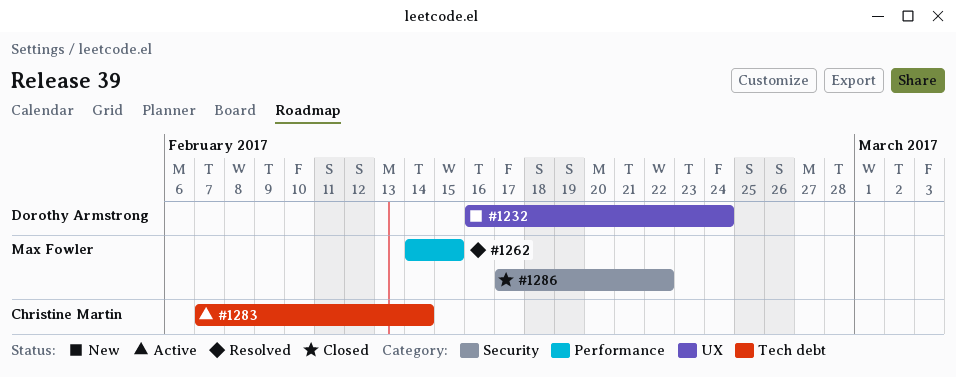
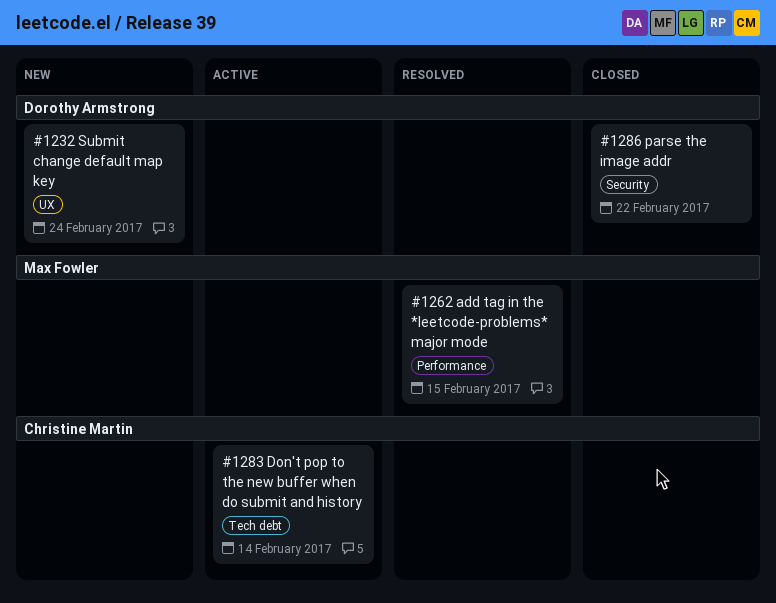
#1286, owner: Max Fowler -> Dorothy Armstrong

